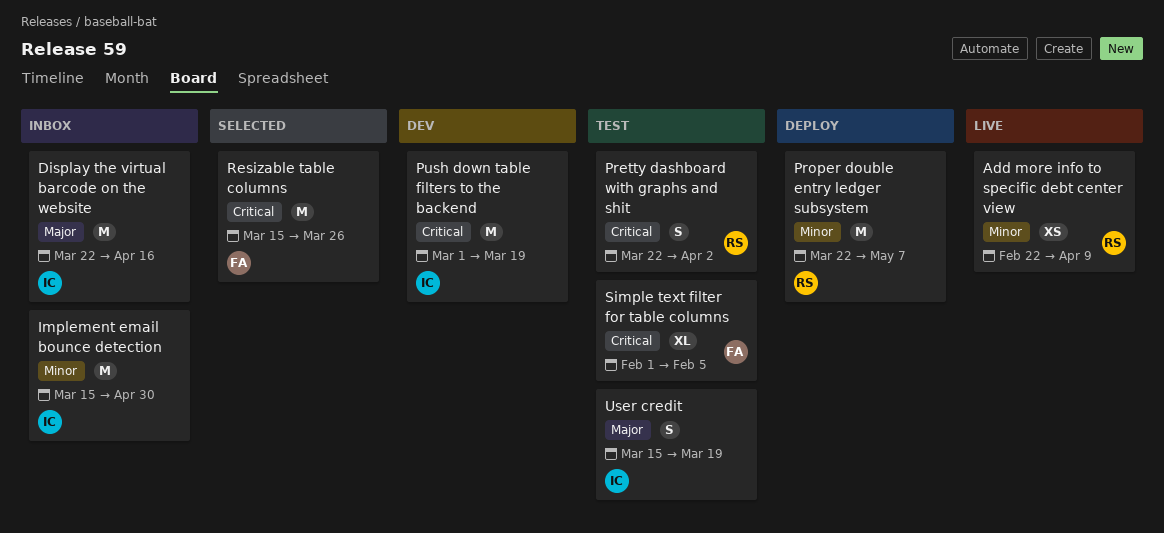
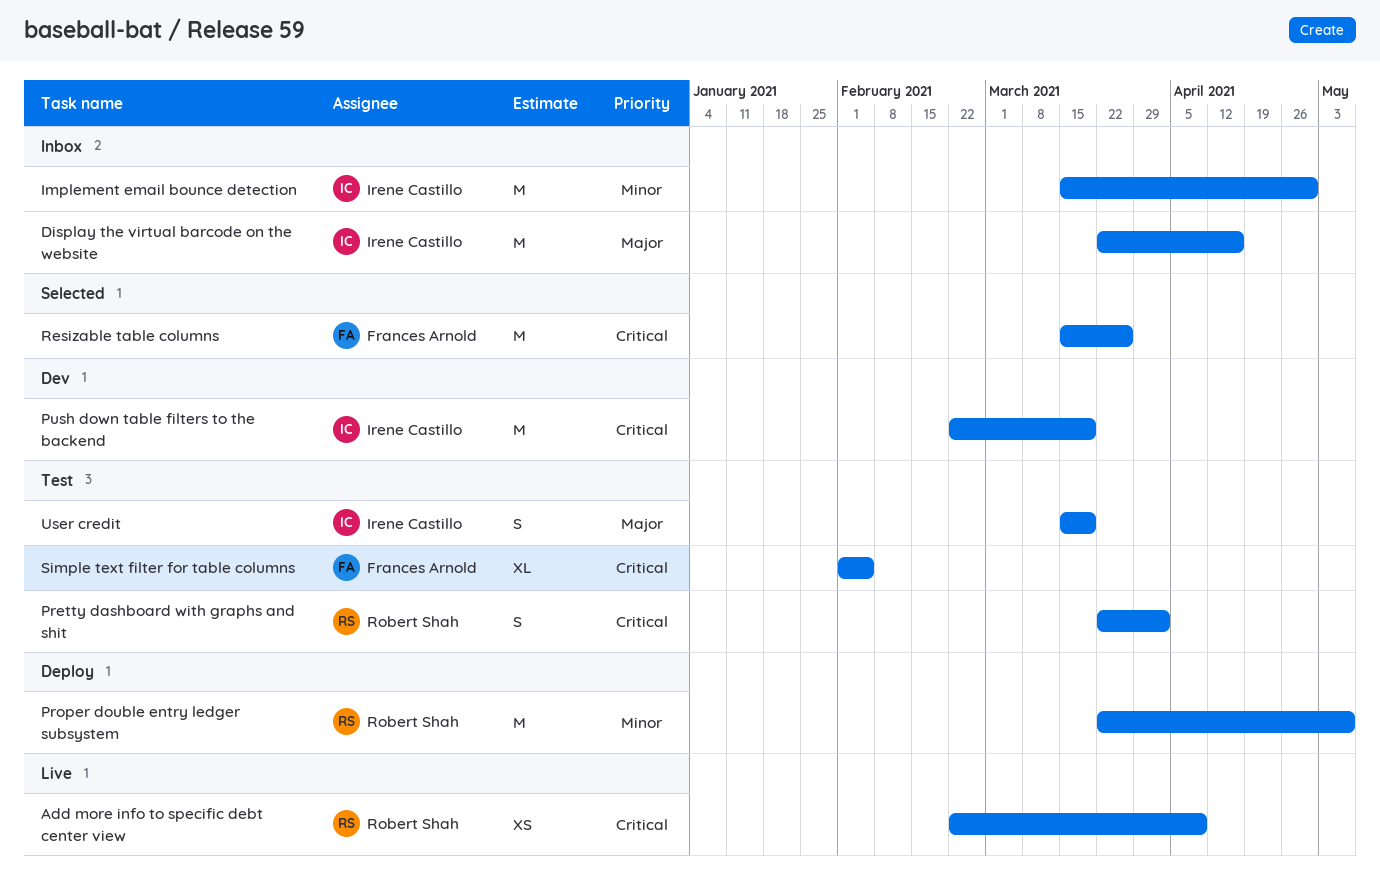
Add more info to specific debt center view, priority: Minor -> Critical
Push down table filters to the backend, start: Mar 1 -> Feb 22

